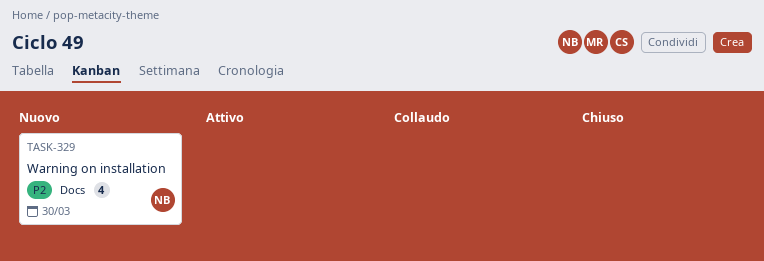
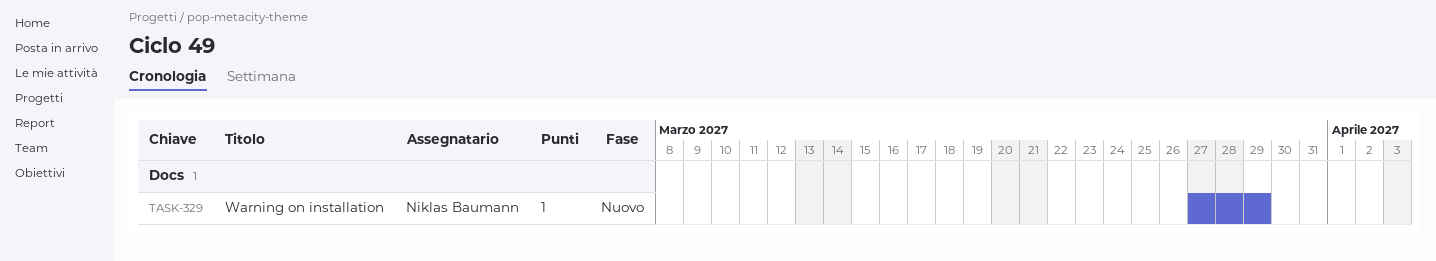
TASK-329, estimate: 4 -> 1
TASK-329, due: Mar 30 -> Mar 29

